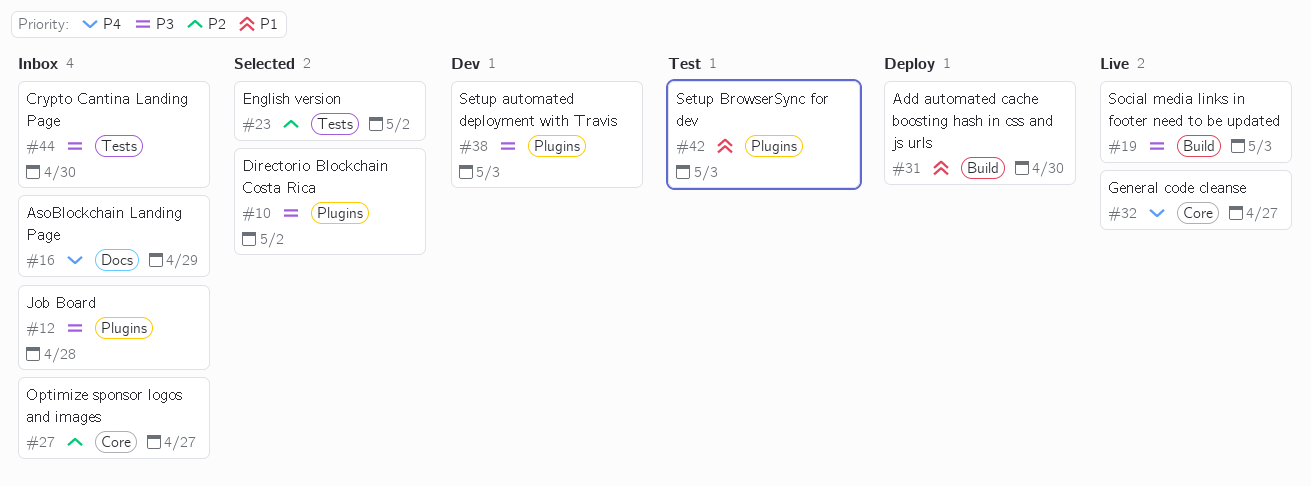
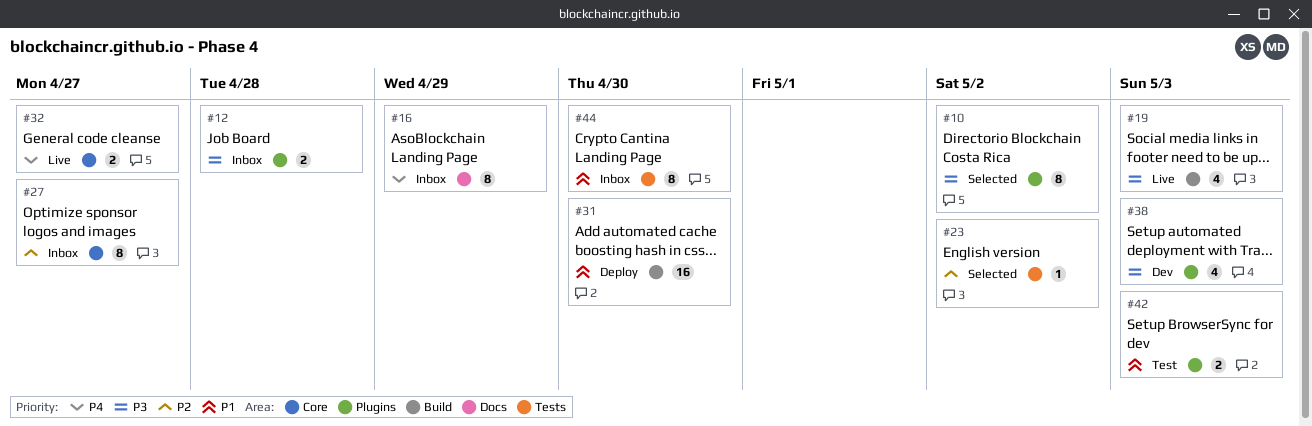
#44, priority: P3 -> P1

